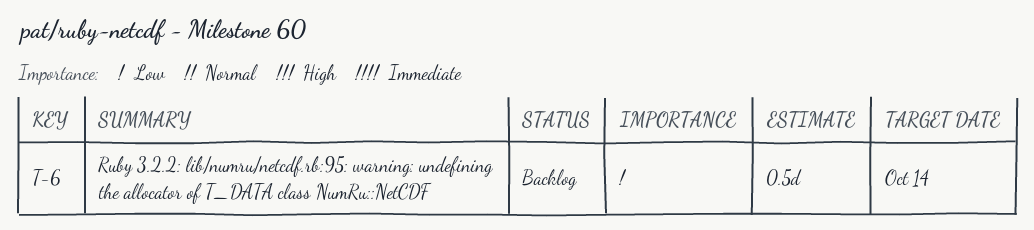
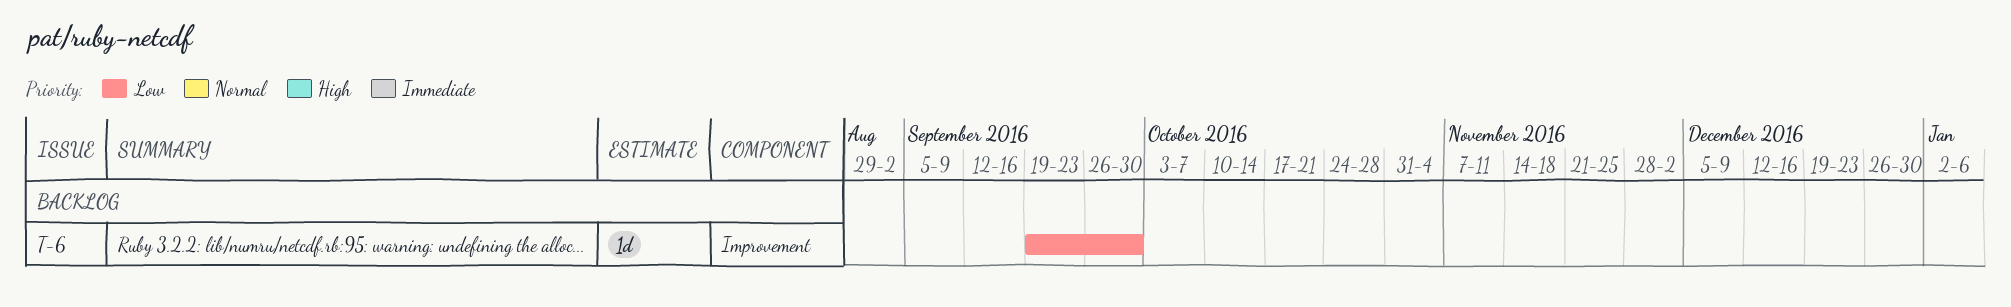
T-6, estimate: 0.5d -> 1d
T-6, due: Oct 14 -> Sep 30

